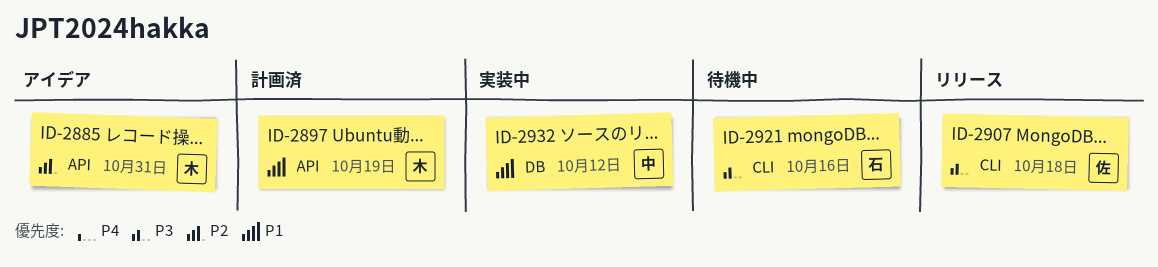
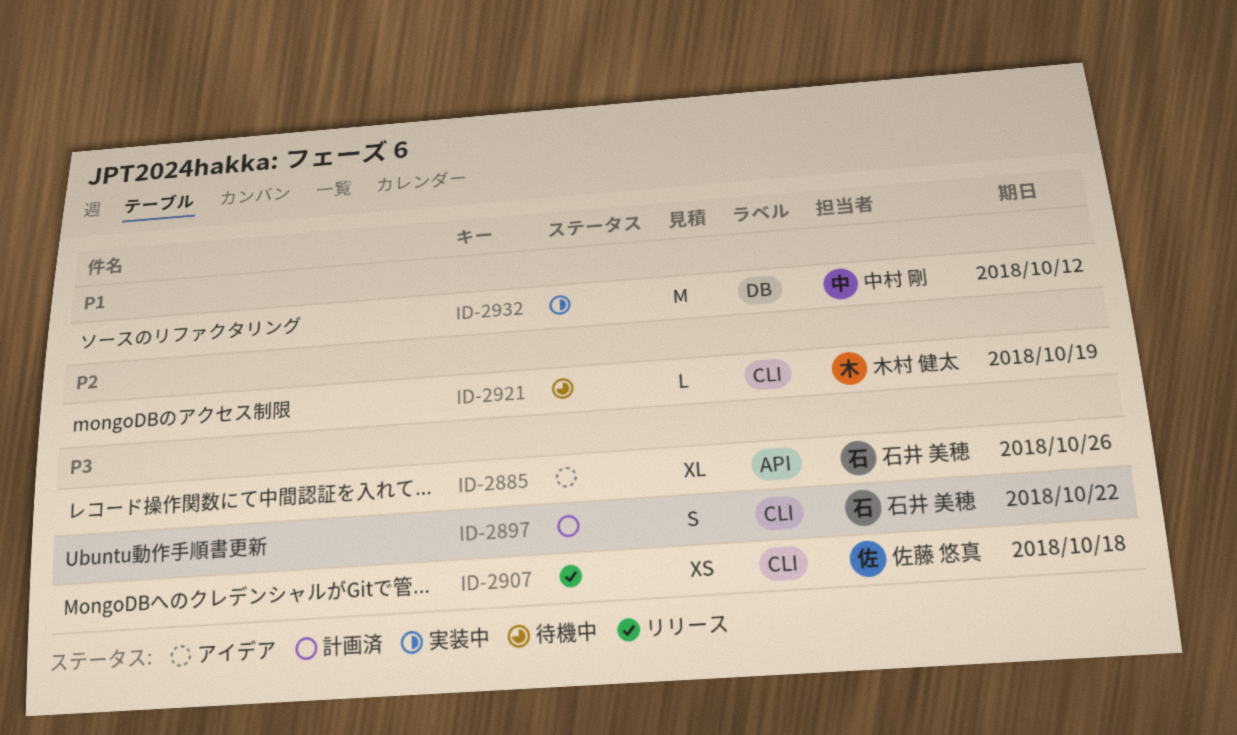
ID-2885, owner: 木村 健太 -> 石井 美穂
ID-2885, priority: P2 -> P3
ID-2885, due: Oct 31 -> Oct 26
ID-2897, owner: 木村 健太 -> 石井 美穂
ID-2897, priority: P1 -> P3
ID-2897, label: API -> CLI
ID-2897, due: Oct 19 -> Oct 22
ID-2921, owner: 石井 美穂 -> 木村 健太
ID-2921, priority: P3 -> P2
ID-2921, due: Oct 16 -> Oct 19

